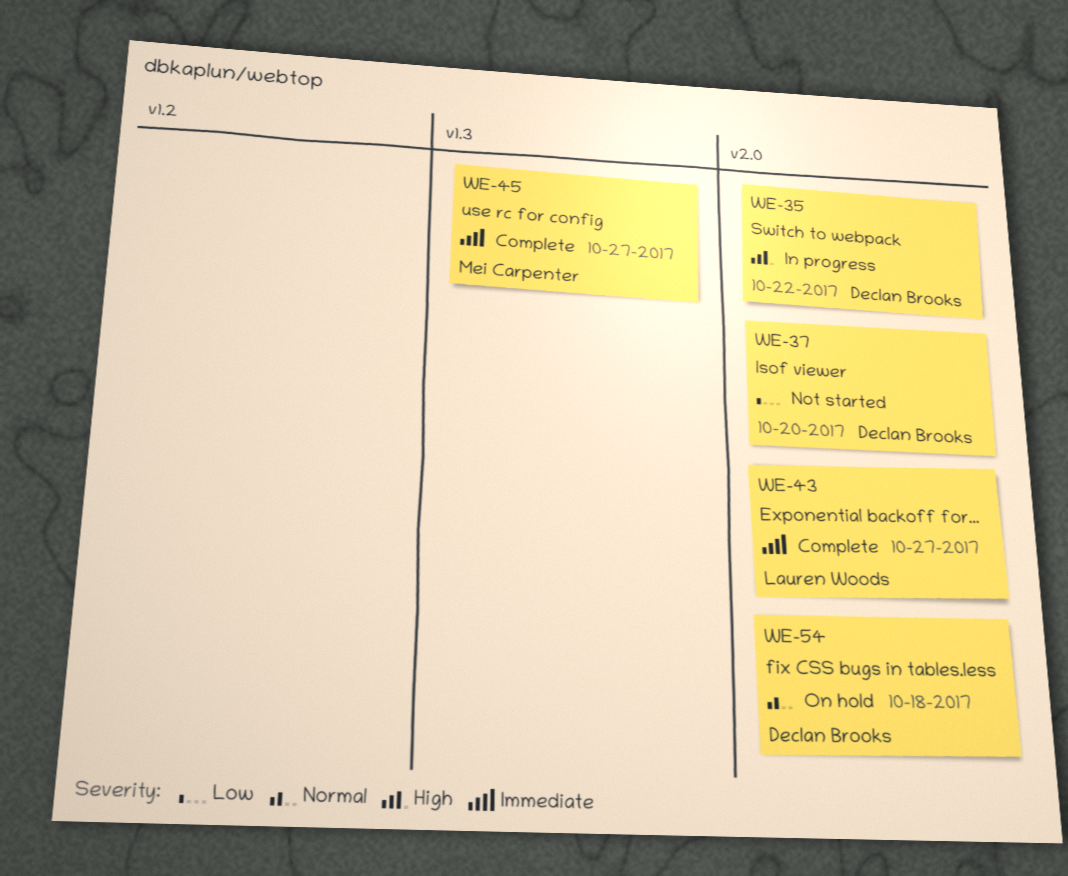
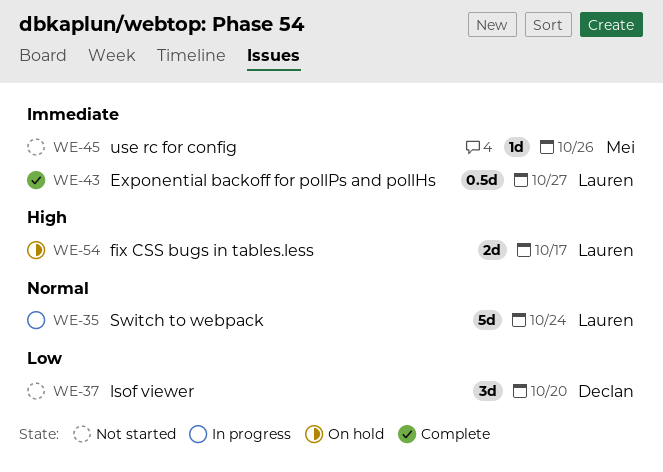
WE-35, owner: Declan Brooks -> Lauren Woods
WE-35, priority: High -> Normal
WE-35, due: Oct 22 -> Oct 24
WE-45, status: Complete -> Not started
WE-45, due: Oct 27 -> Oct 26
WE-54, owner: Declan Brooks -> Lauren Woods
WE-54, priority: Normal -> High
WE-54, due: Oct 18 -> Oct 17

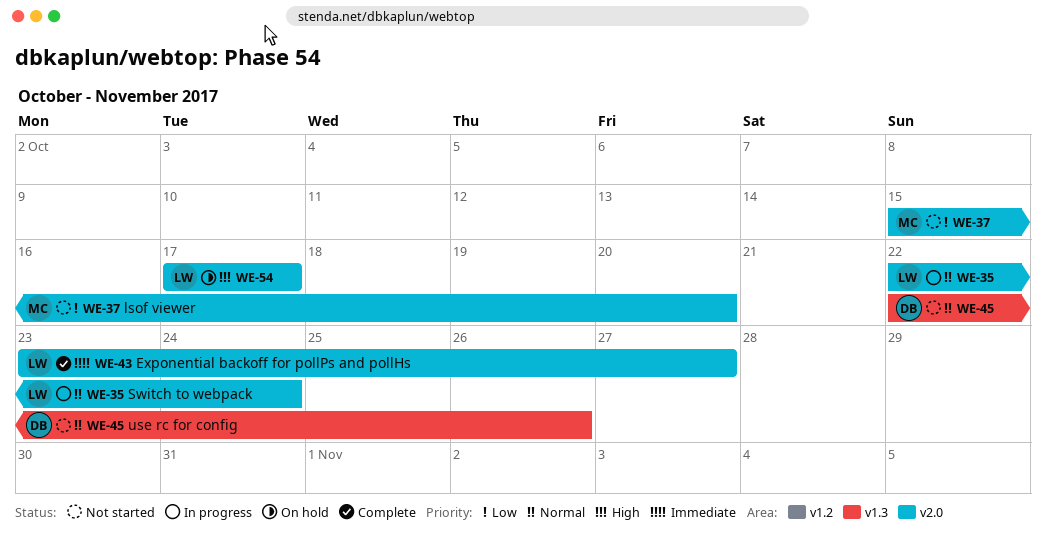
WE-37, owner: Declan -> Mei
WE-45, owner: Mei -> Declan
WE-45, priority: Immediate -> Normal

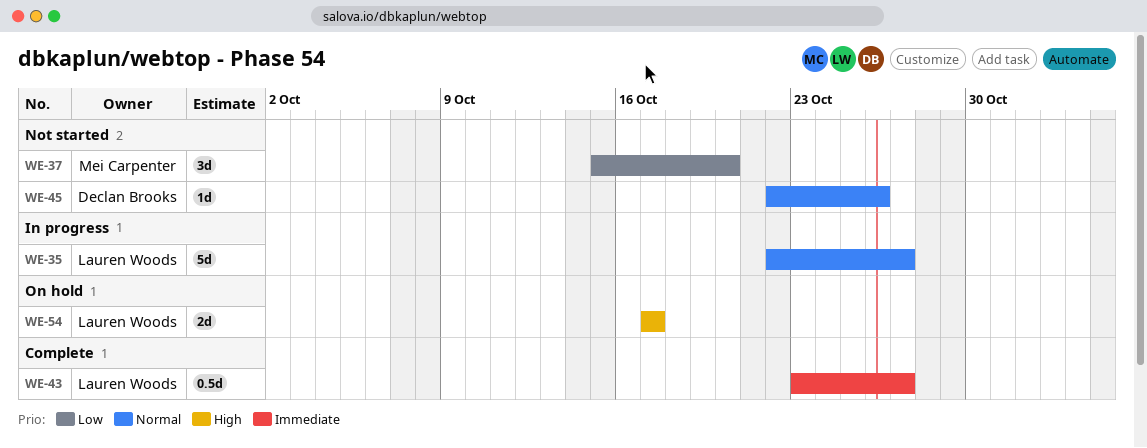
WE-35, due: Oct 24 -> Oct 27

